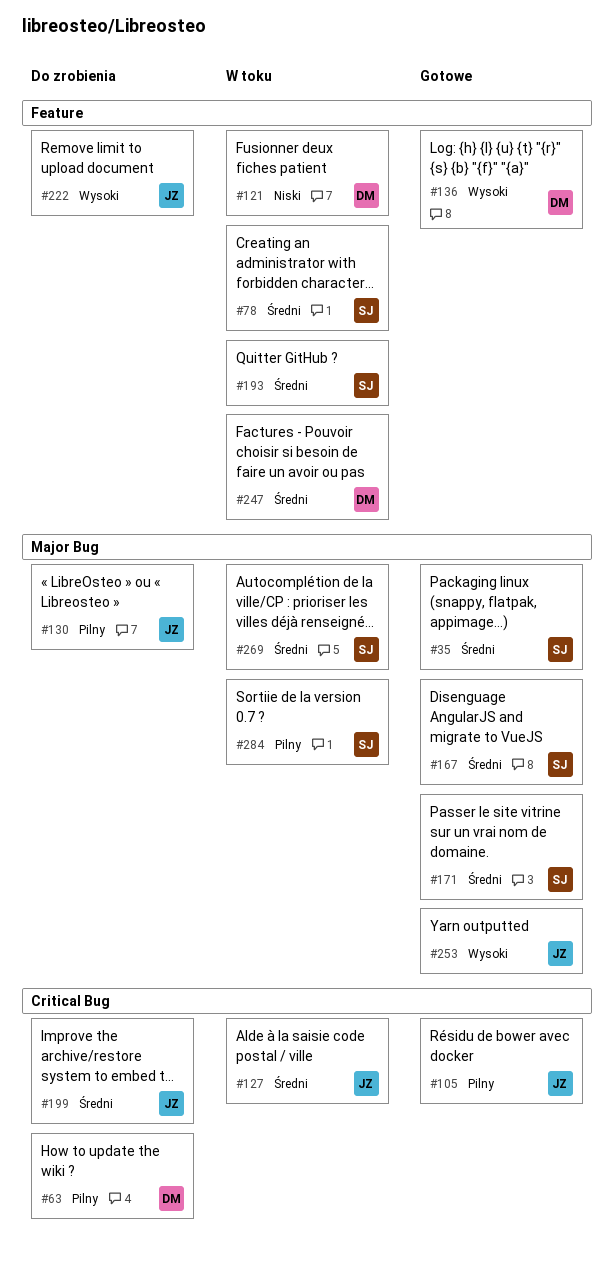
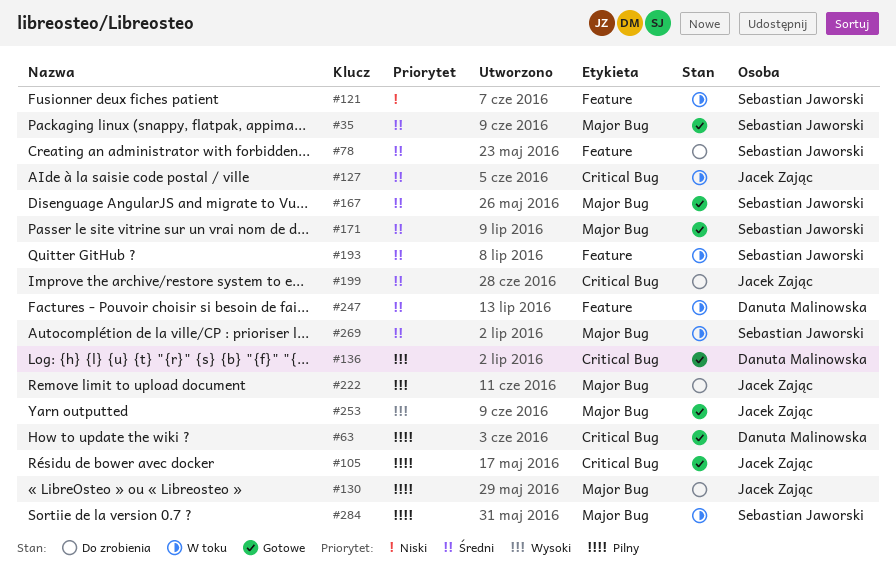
#63, status: Do zrobienia -> Gotowe
#78, status: W toku -> Do zrobienia
#121, owner: Danuta Malinowska -> Sebastian Jaworski
#136, label: Feature -> Critical Bug
#222, label: Feature -> Major Bug

